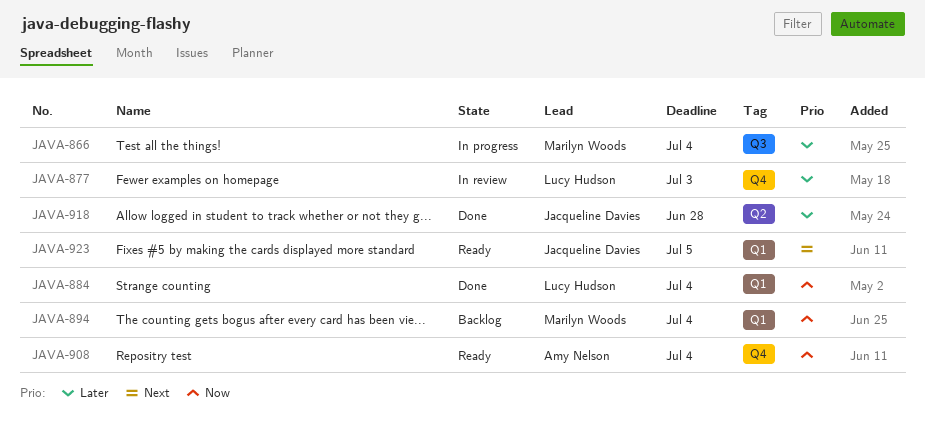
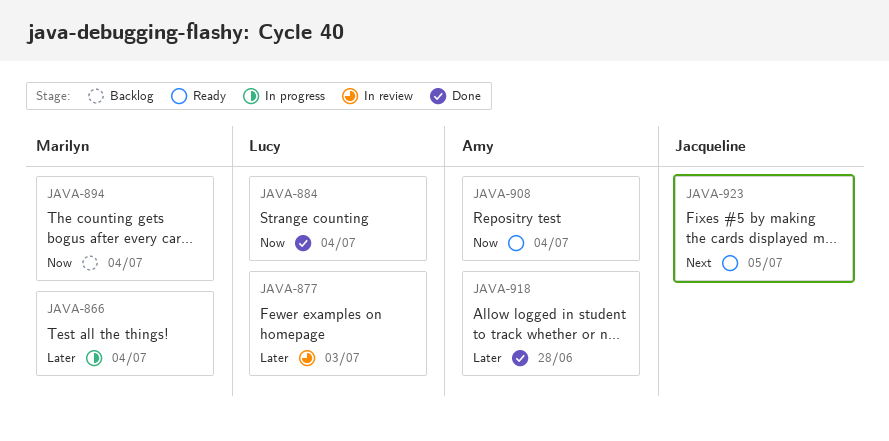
JAVA-918, owner: Jacqueline Davies -> Amy Nelson

